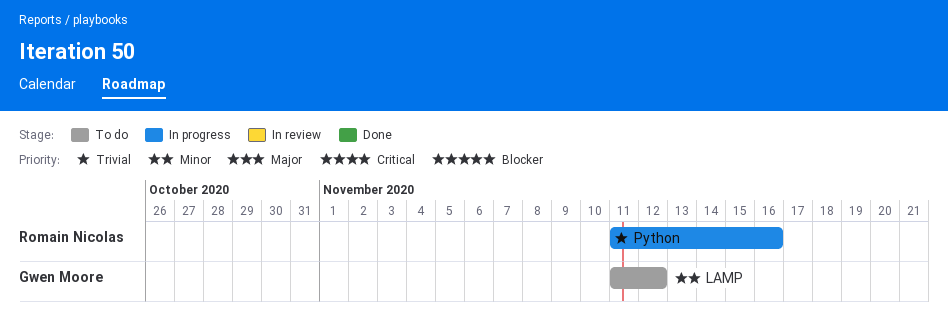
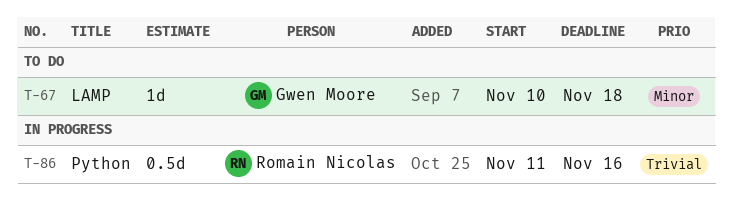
LAMP, start: Nov 11 -> Nov 10
LAMP, due: Nov 12 -> Nov 18

